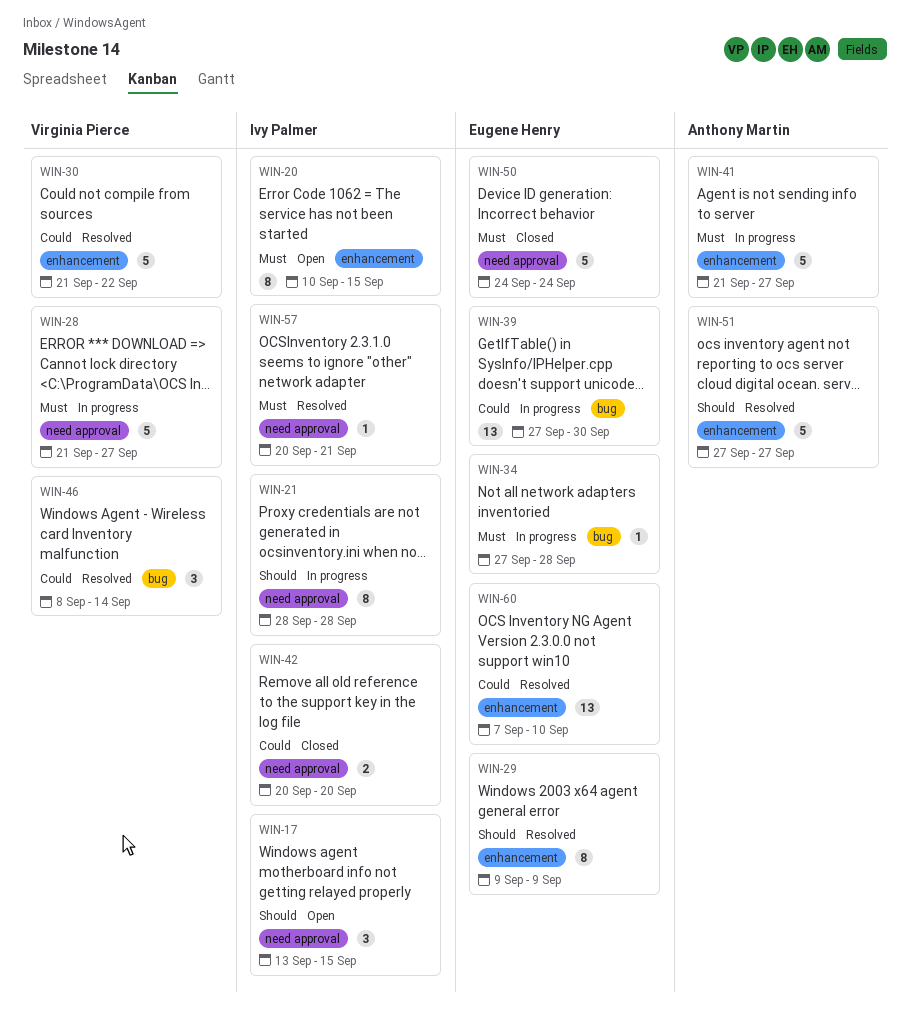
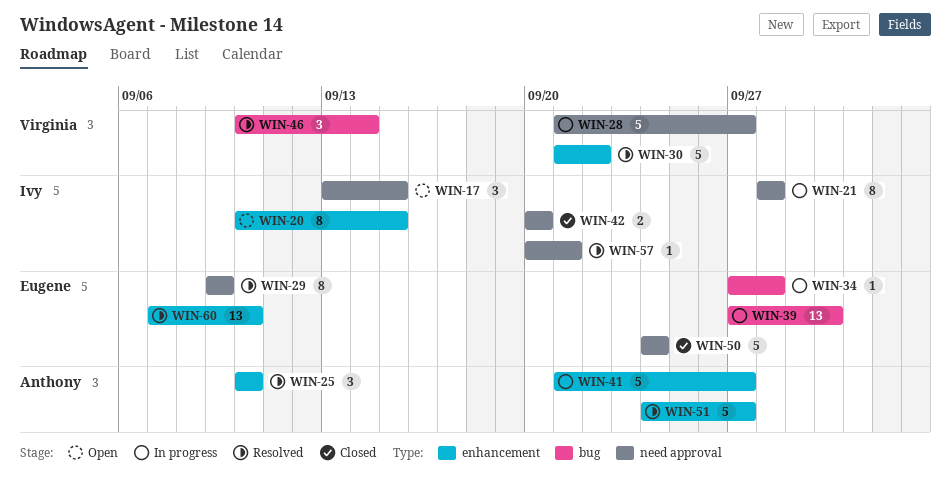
WIN-25: none -> present
WIN-29, label: enhancement -> need approval
WIN-46, start: Sep 8 -> Sep 10
WIN-51, start: Sep 27 -> Sep 24

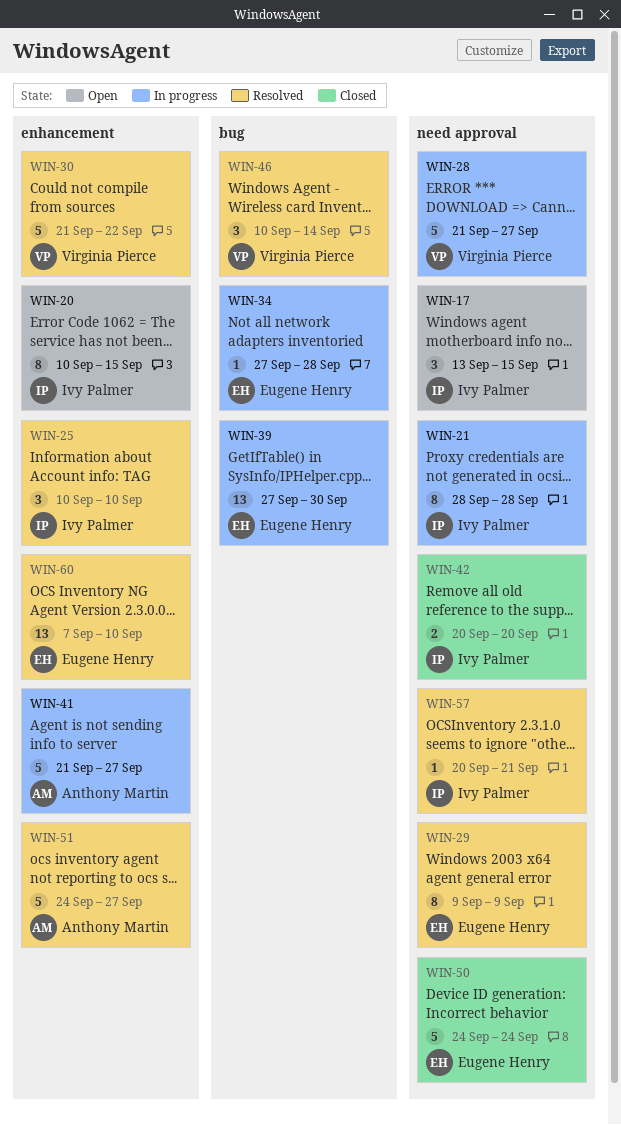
WIN-25, owner: Anthony Martin -> Ivy Palmer

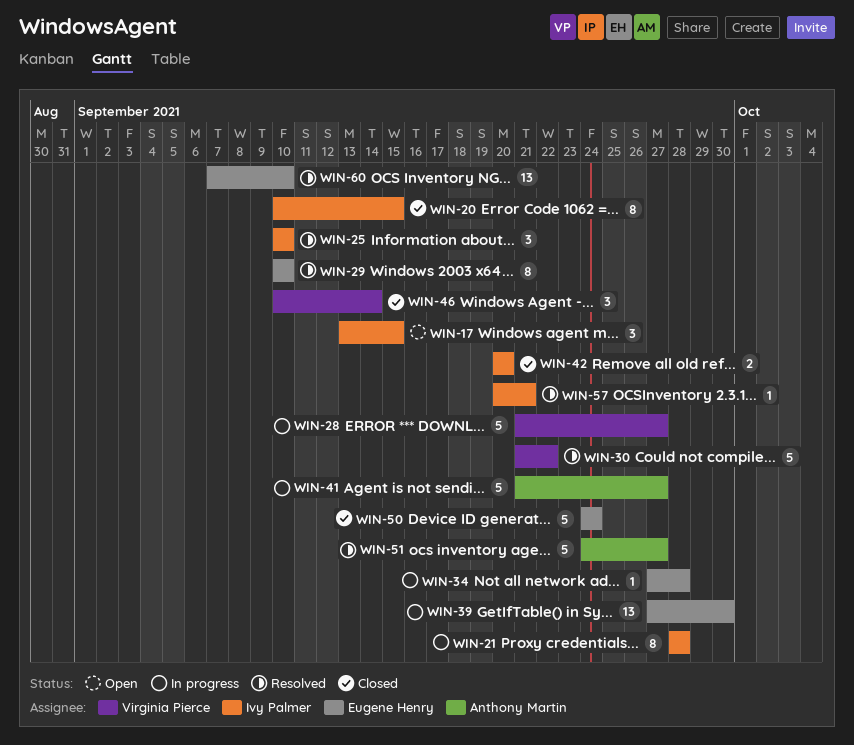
WIN-20, status: Open -> Closed
WIN-29, start: Sep 9 -> Sep 10
WIN-29, due: Sep 9 -> Sep 10
WIN-46, status: Resolved -> Closed

